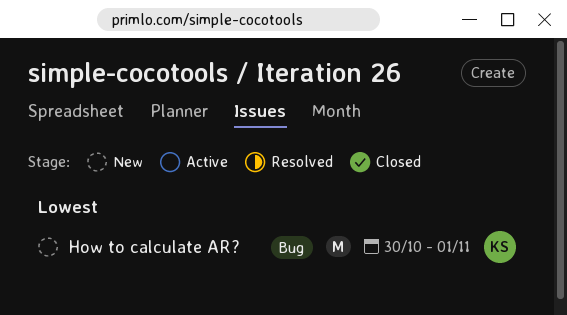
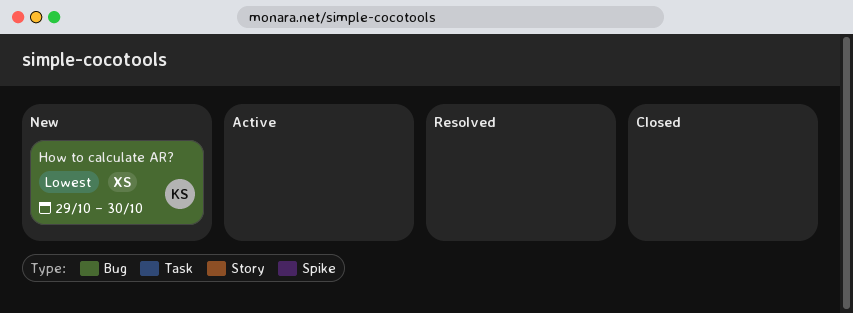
How to calculate AR?, estimate: M -> XS
How to calculate AR?, start: Oct 30 -> Oct 29
How to calculate AR?, due: Nov 1 -> Oct 30

